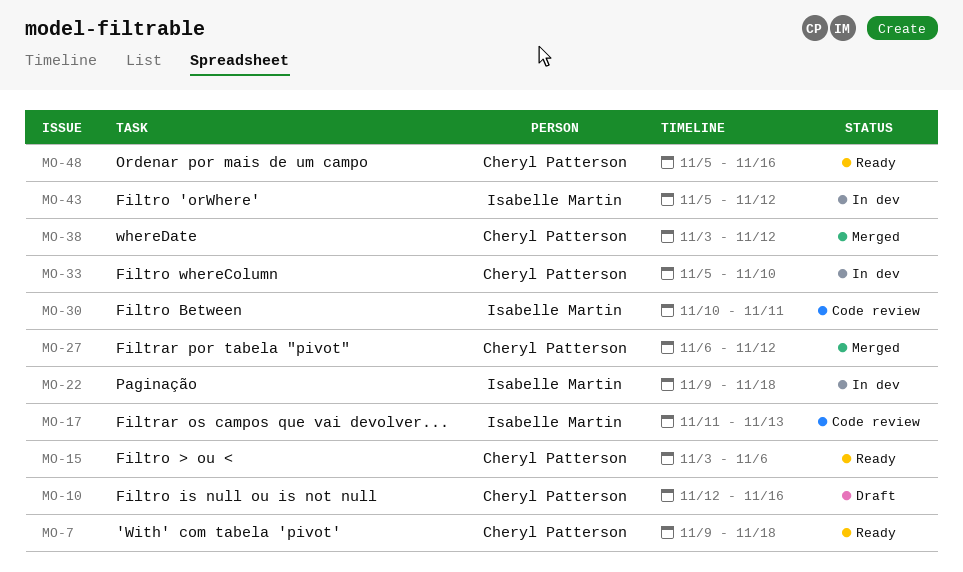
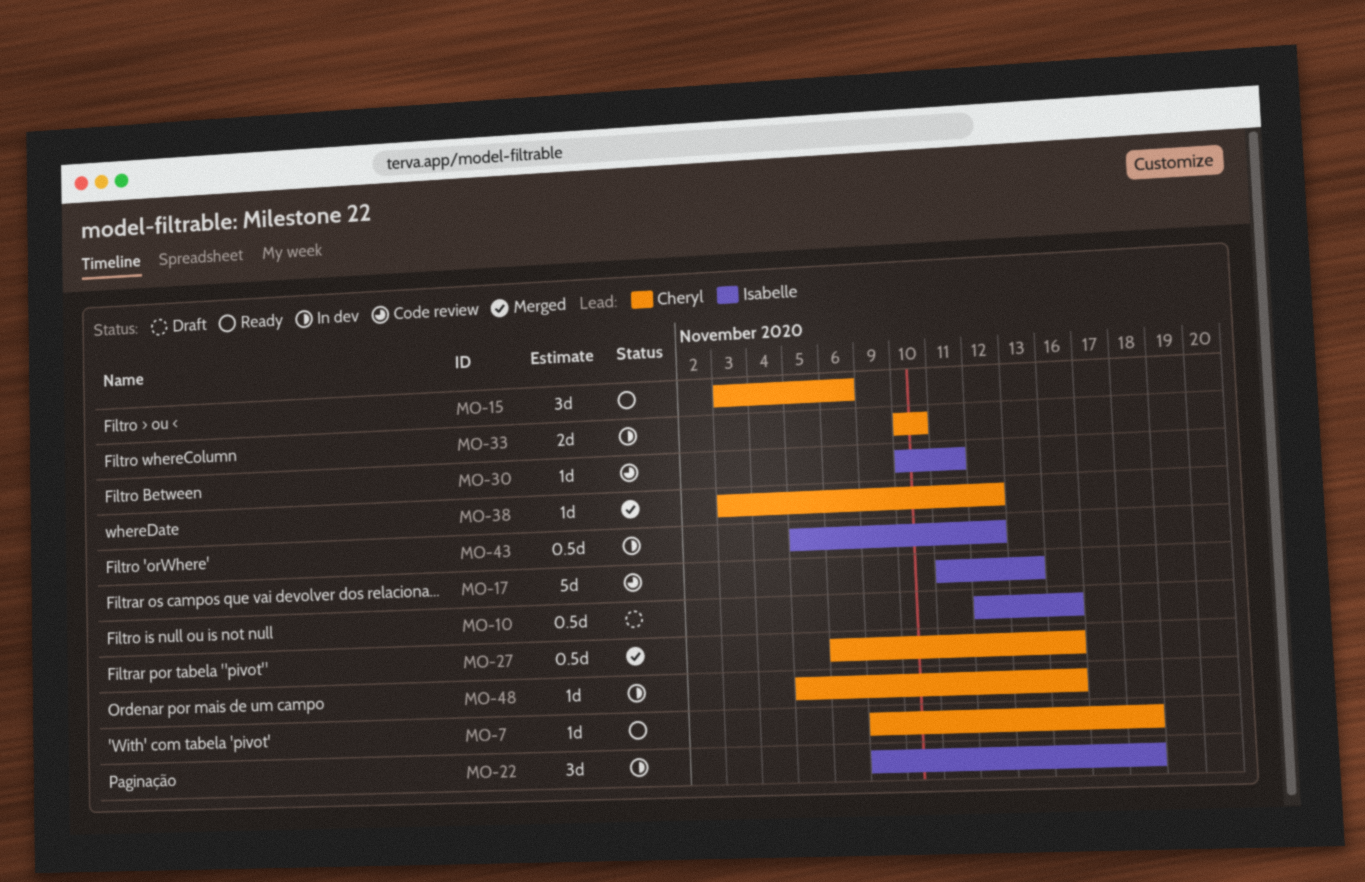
MO-10, owner: Cheryl Patterson -> Isabelle Martin
MO-27, due: Nov 12 -> Nov 16
MO-33, start: Nov 5 -> Nov 10
MO-48, status: Ready -> In dev

